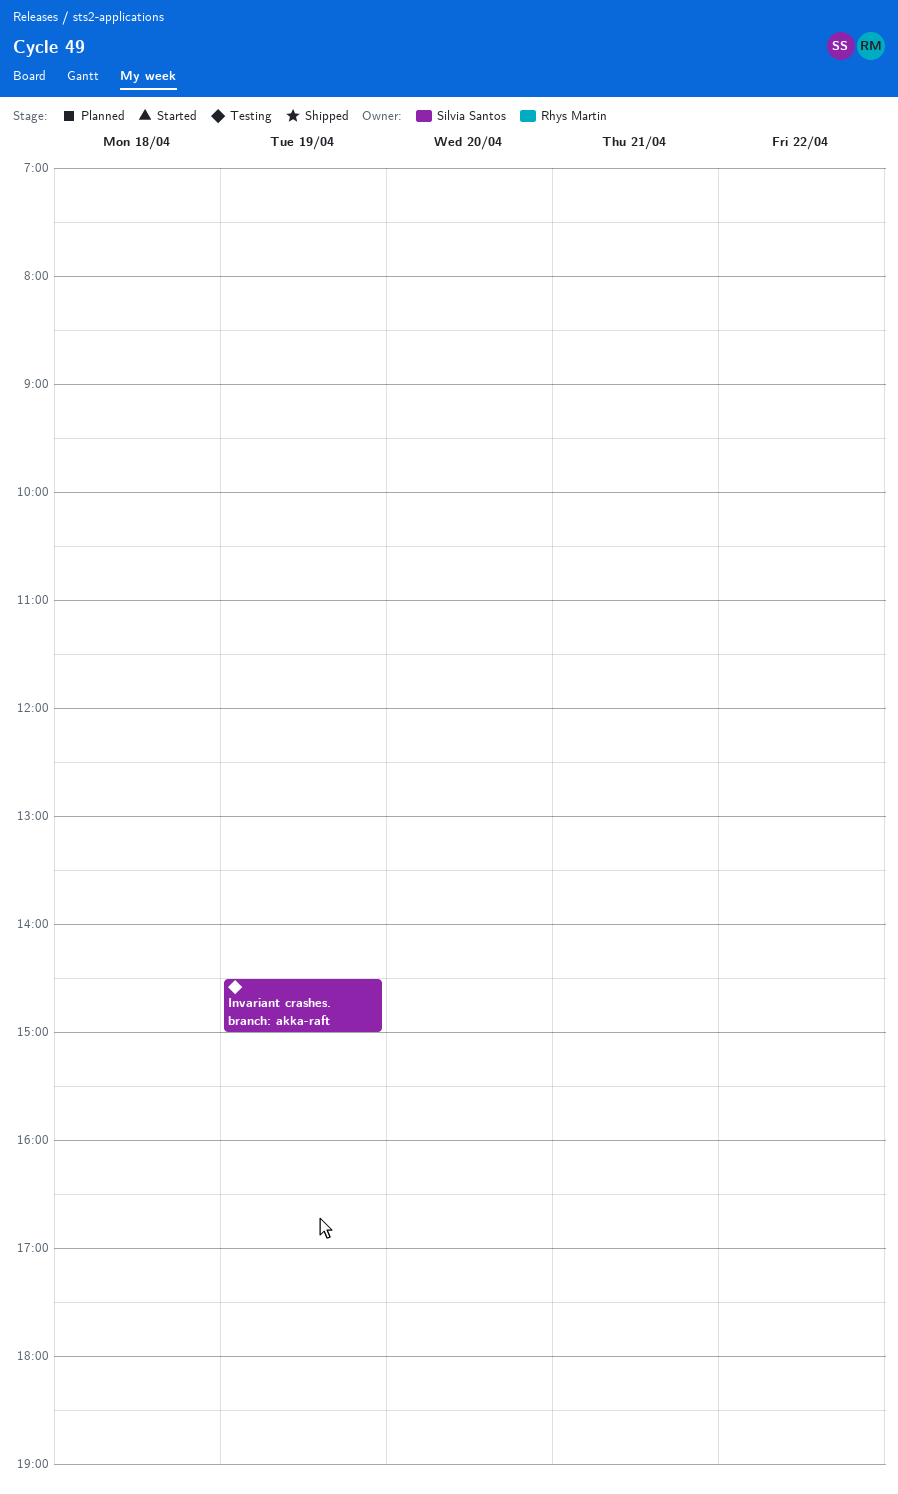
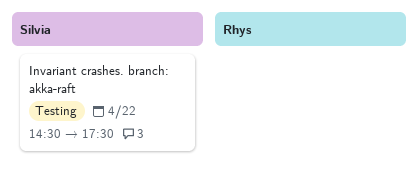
Invariant crashes. branch: akka-raft, day: Apr 19 -> Apr 22
Invariant crashes. branch: akka-raft, ends: 15:00 -> 17:30

